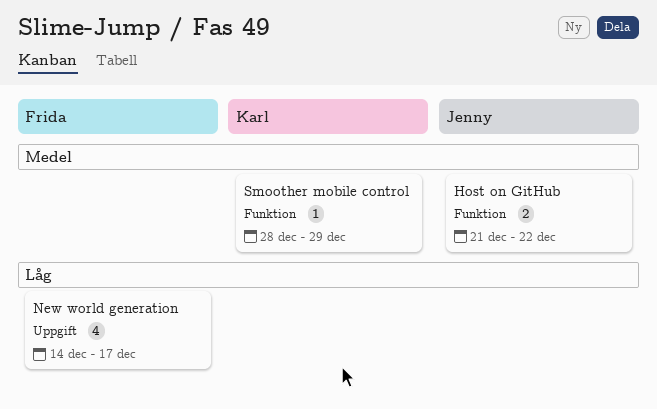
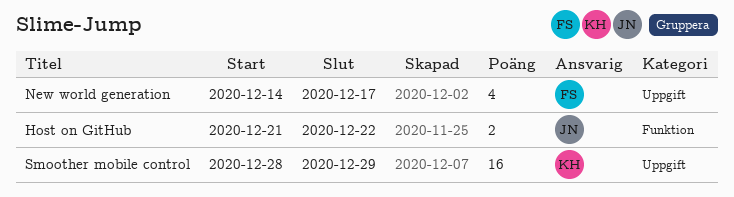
Smoother mobile control, label: Funktion -> Uppgift
Smoother mobile control, estimate: 1 -> 16

